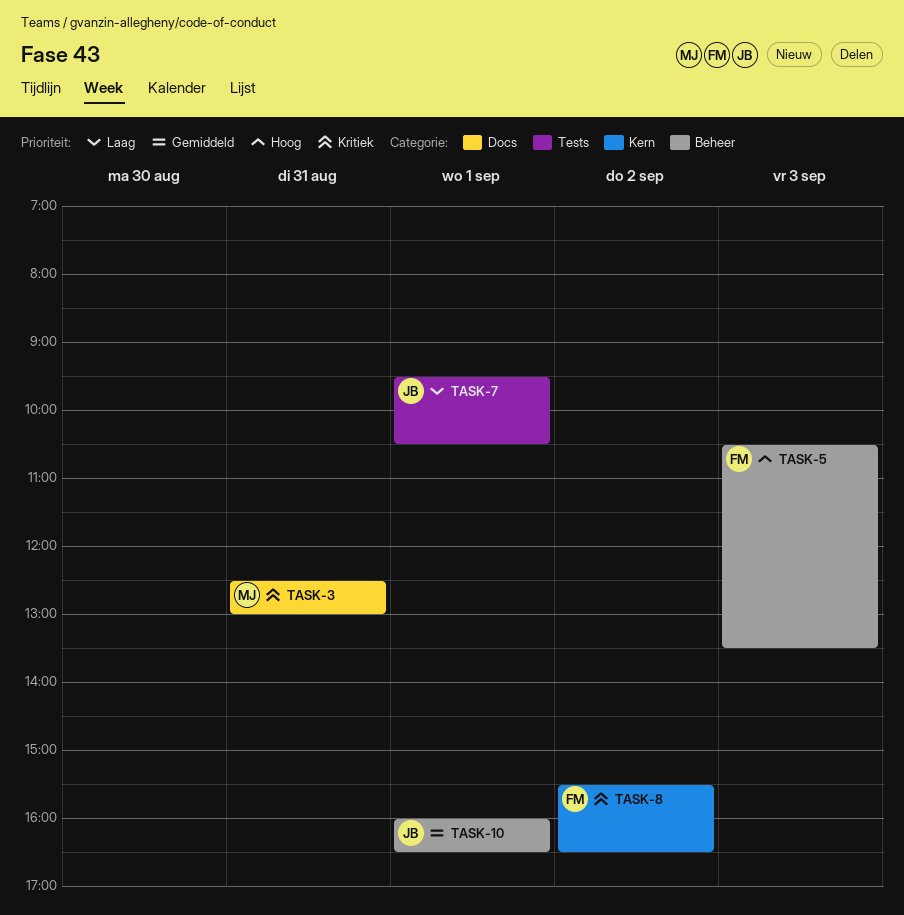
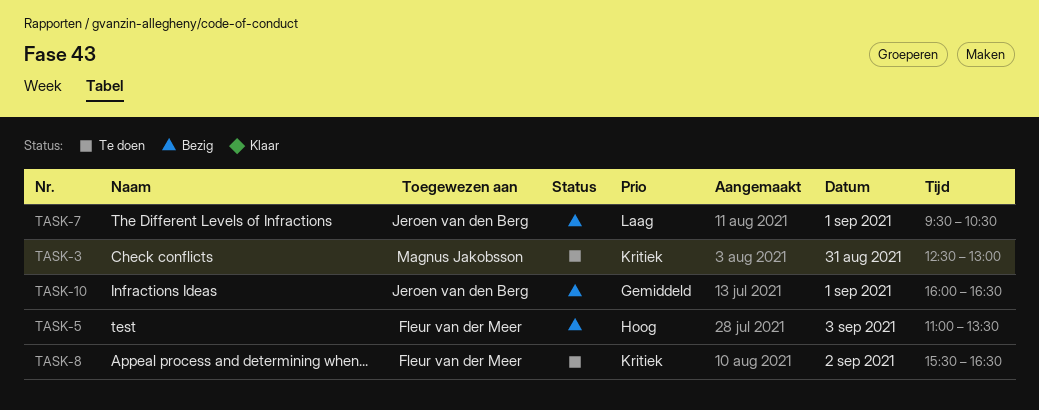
TASK-5, begins: 10:30 -> 11:00

